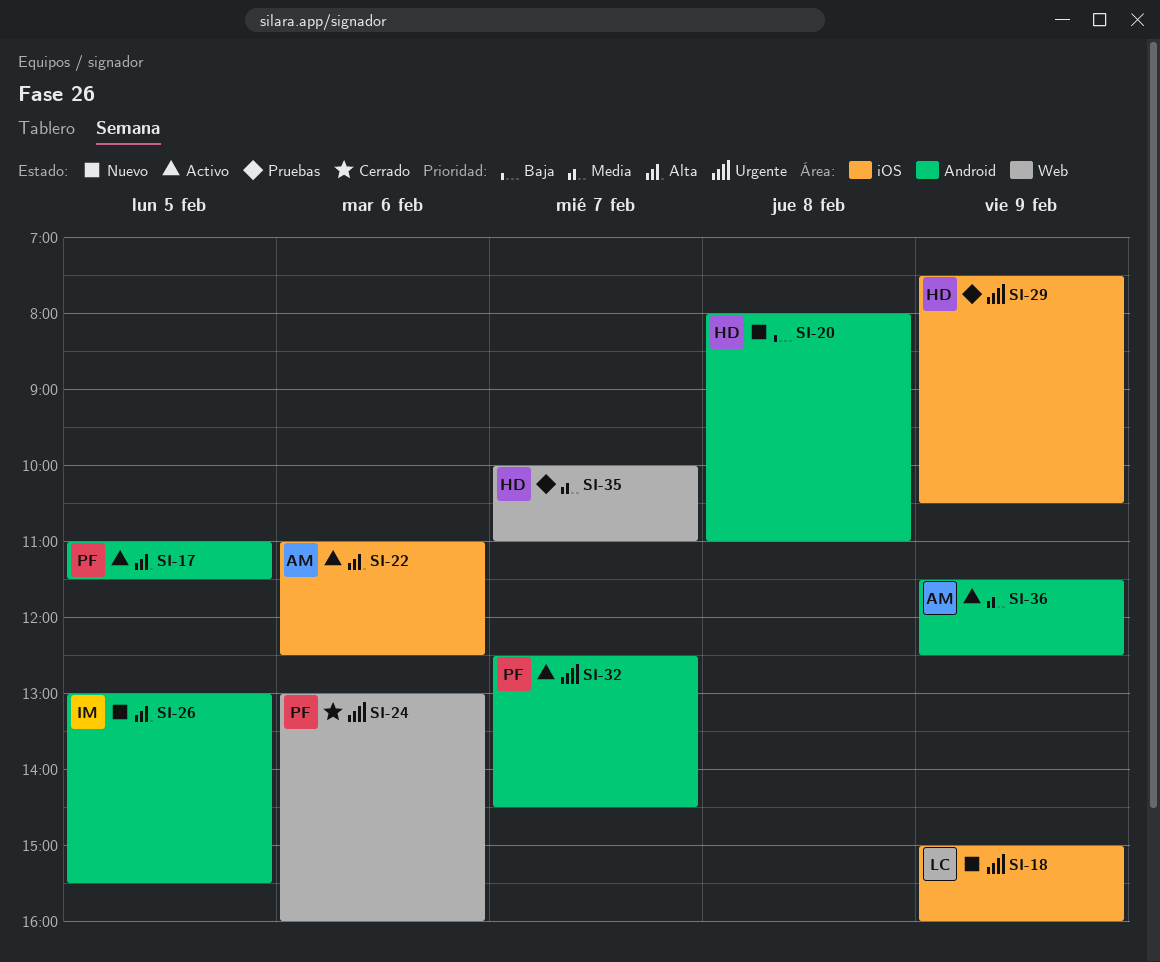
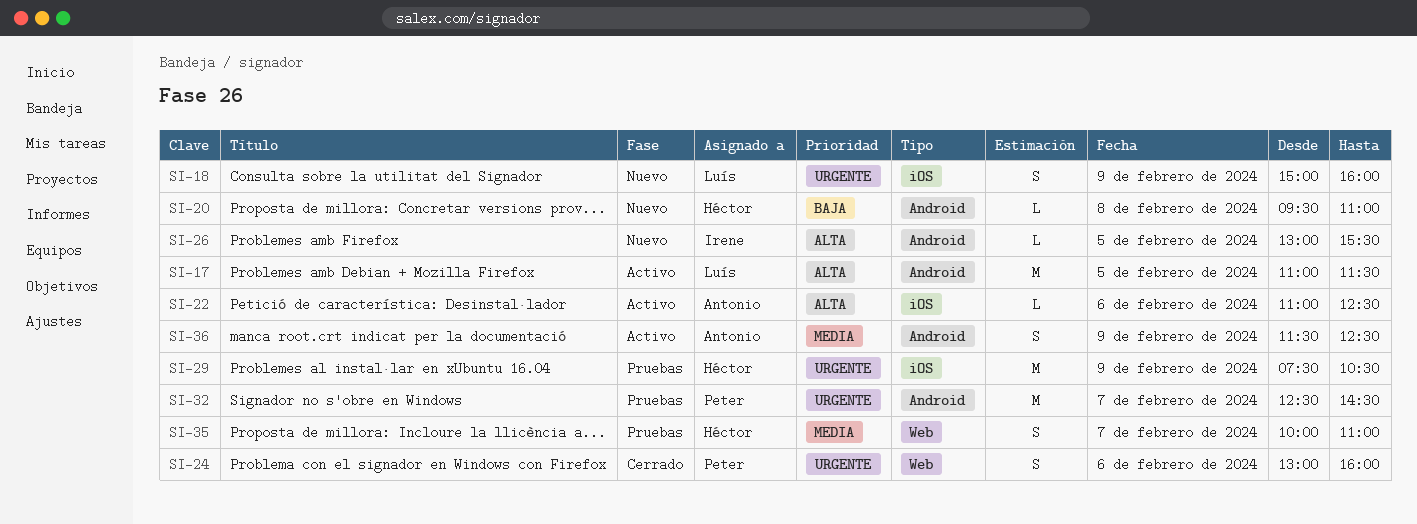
SI-17, owner: Peter -> Luís
SI-20, begins: 08:00 -> 09:30
SI-32, status: Activo -> Pruebas

